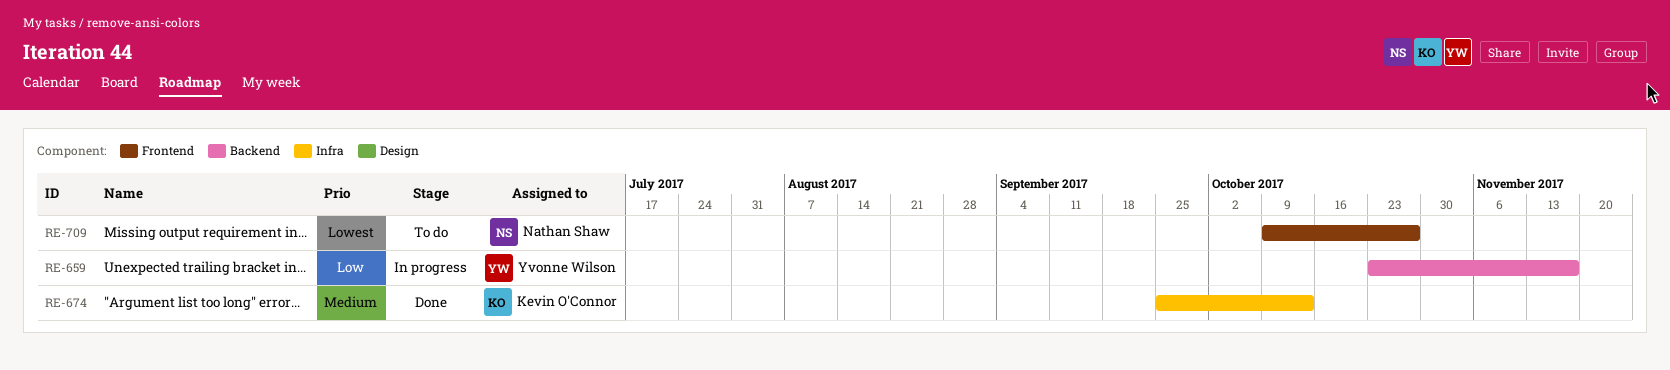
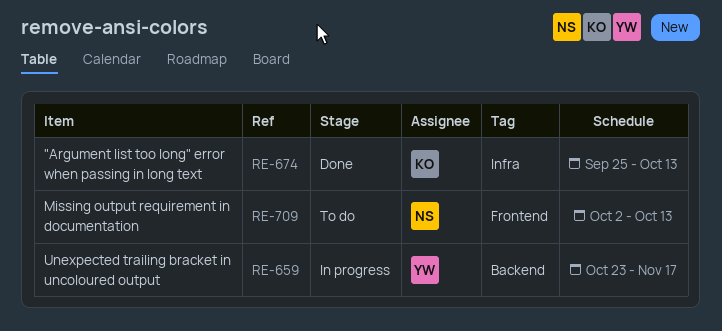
RE-709, start: Oct 9 -> Oct 2
RE-709, due: Oct 27 -> Oct 13

